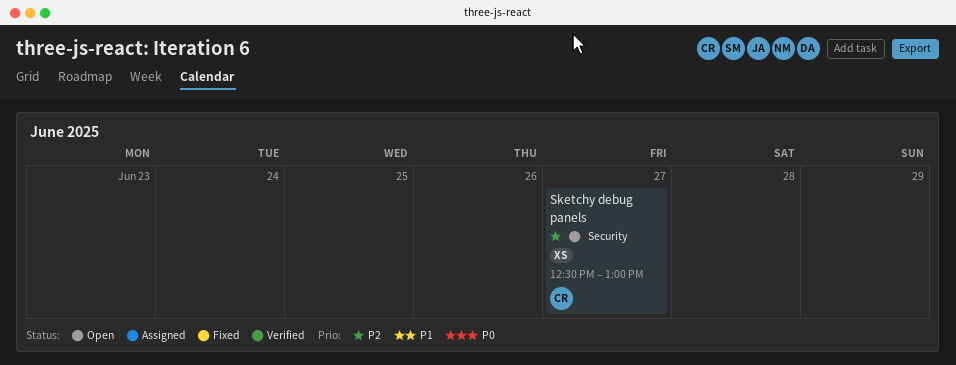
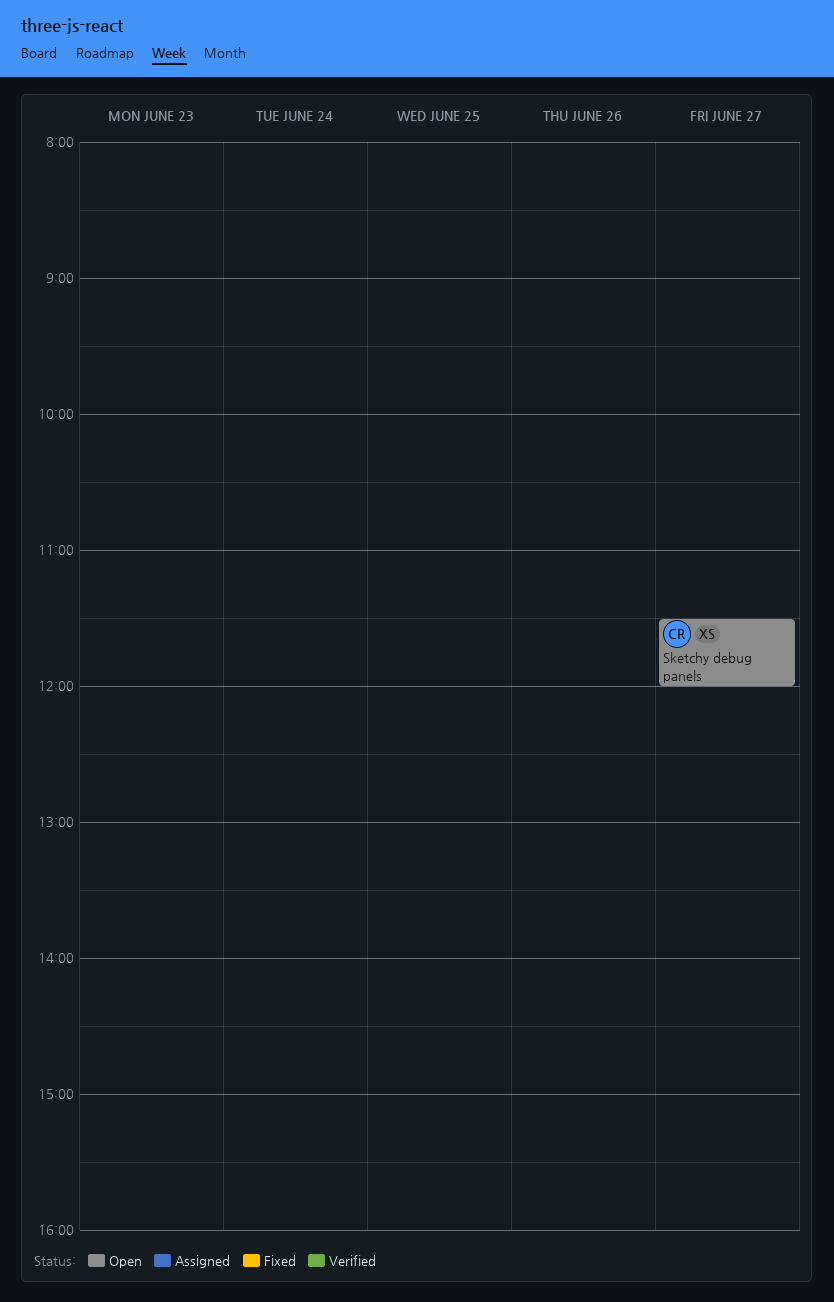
Sketchy debug panels, begins: 12:30 -> 11:30
Sketchy debug panels, ends: 13:00 -> 12:00

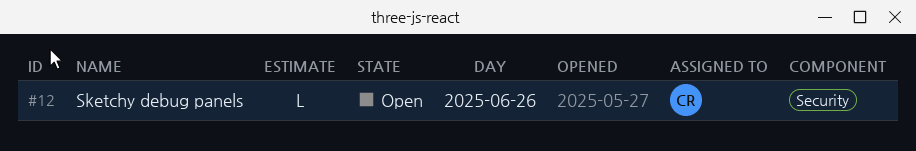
Sketchy debug panels, estimate: XS -> L
Sketchy debug panels, day: Jun 27 -> Jun 26

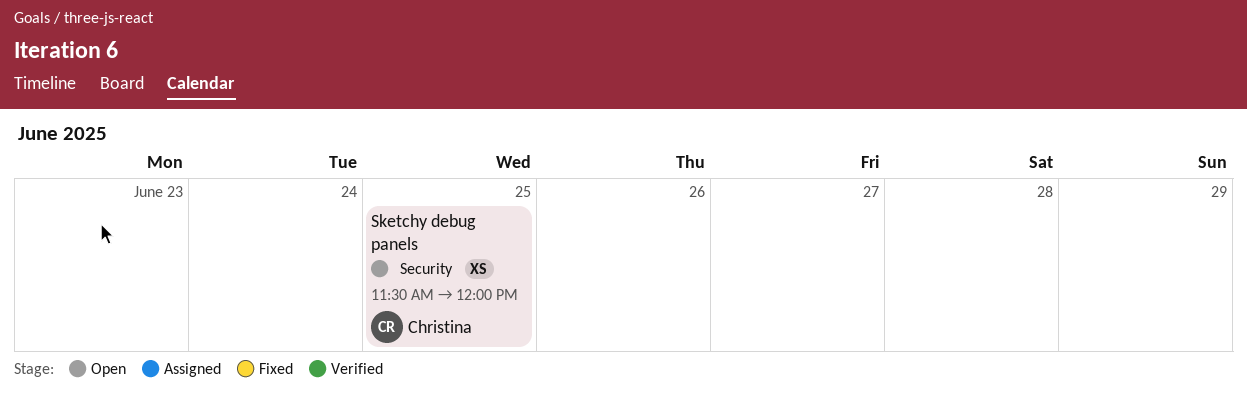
Sketchy debug panels, estimate: L -> XS
Sketchy debug panels, day: Jun 26 -> Jun 25

